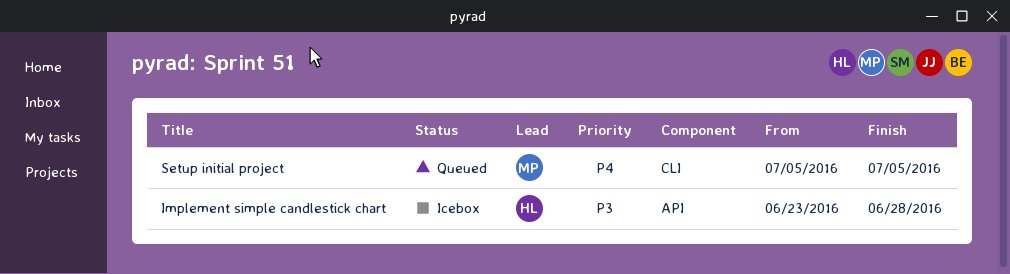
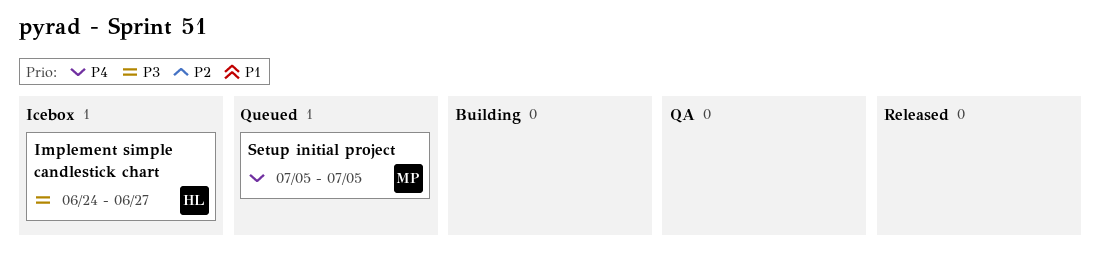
Implement simple candlestick chart, start: Jun 23 -> Jun 24
Implement simple candlestick chart, due: Jun 28 -> Jun 27

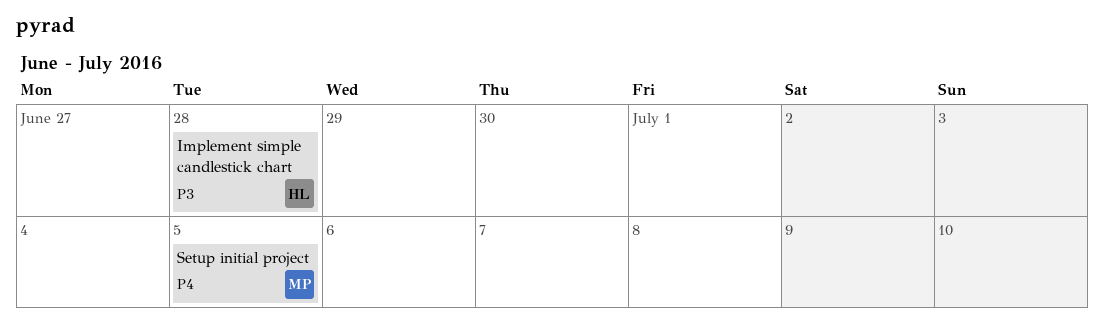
Implement simple candlestick chart, due: Jun 27 -> Jun 28

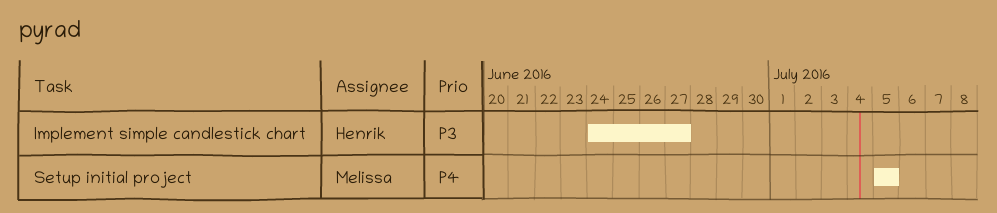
Implement simple candlestick chart, due: Jun 28 -> Jun 27

